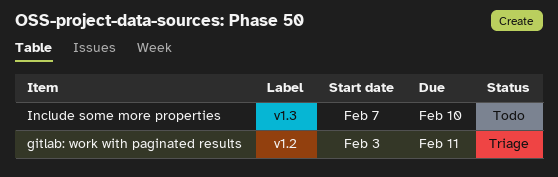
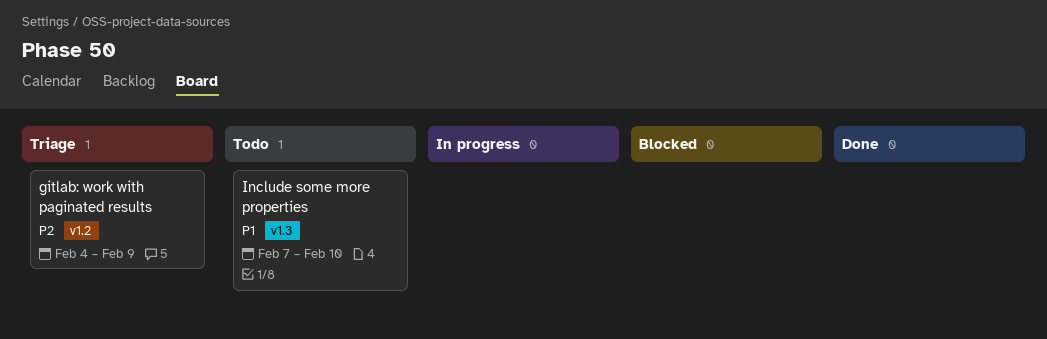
gitlab: work with paginated results, start: Feb 3 -> Feb 4
gitlab: work with paginated results, due: Feb 11 -> Feb 9

